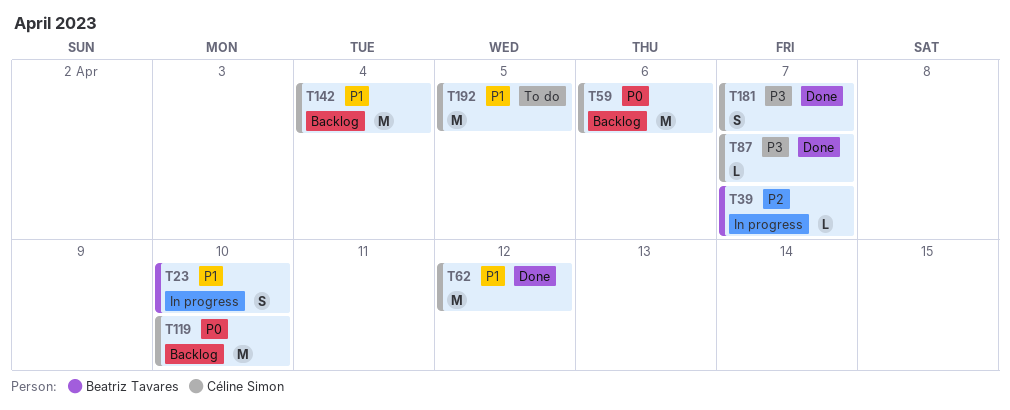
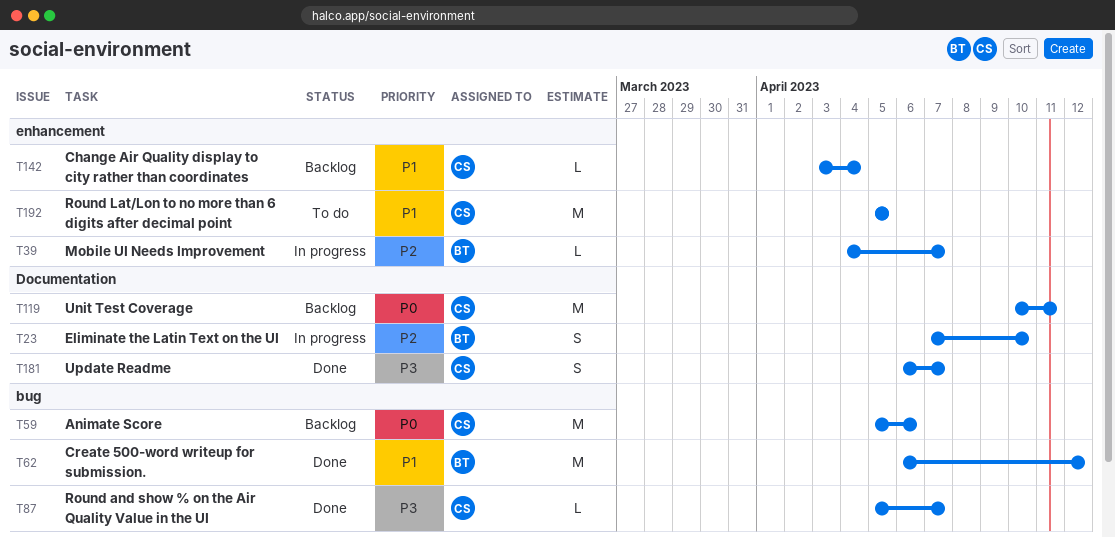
T23, priority: P1 -> P2
T62, owner: Céline Simon -> Beatriz Tavares
T119, due: Apr 10 -> Apr 11
T142, estimate: M -> L

